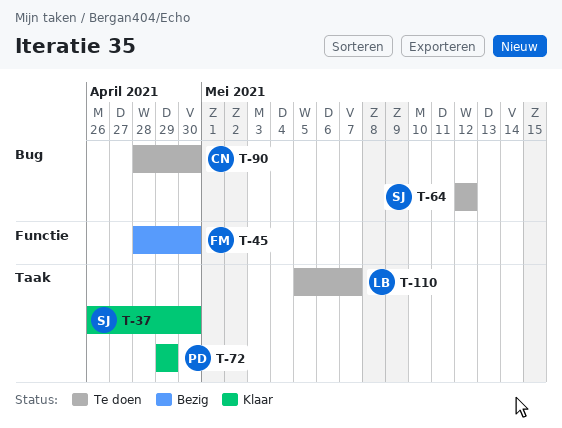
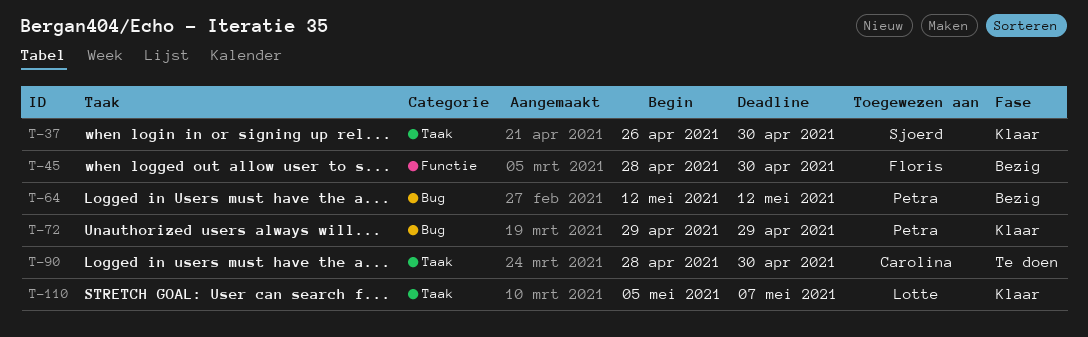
T-64, status: Te doen -> Bezig
T-64, owner: Sjoerd -> Petra
T-72, label: Taak -> Bug
T-90, label: Bug -> Taak
T-110, status: Te doen -> Klaar

